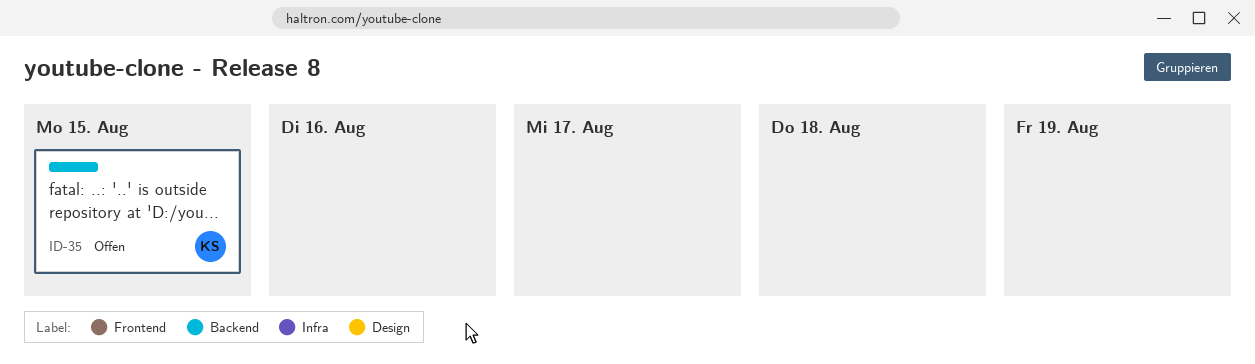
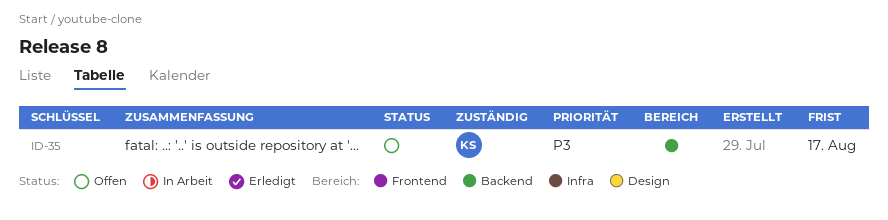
ID-35, due: Aug 15 -> Aug 17

